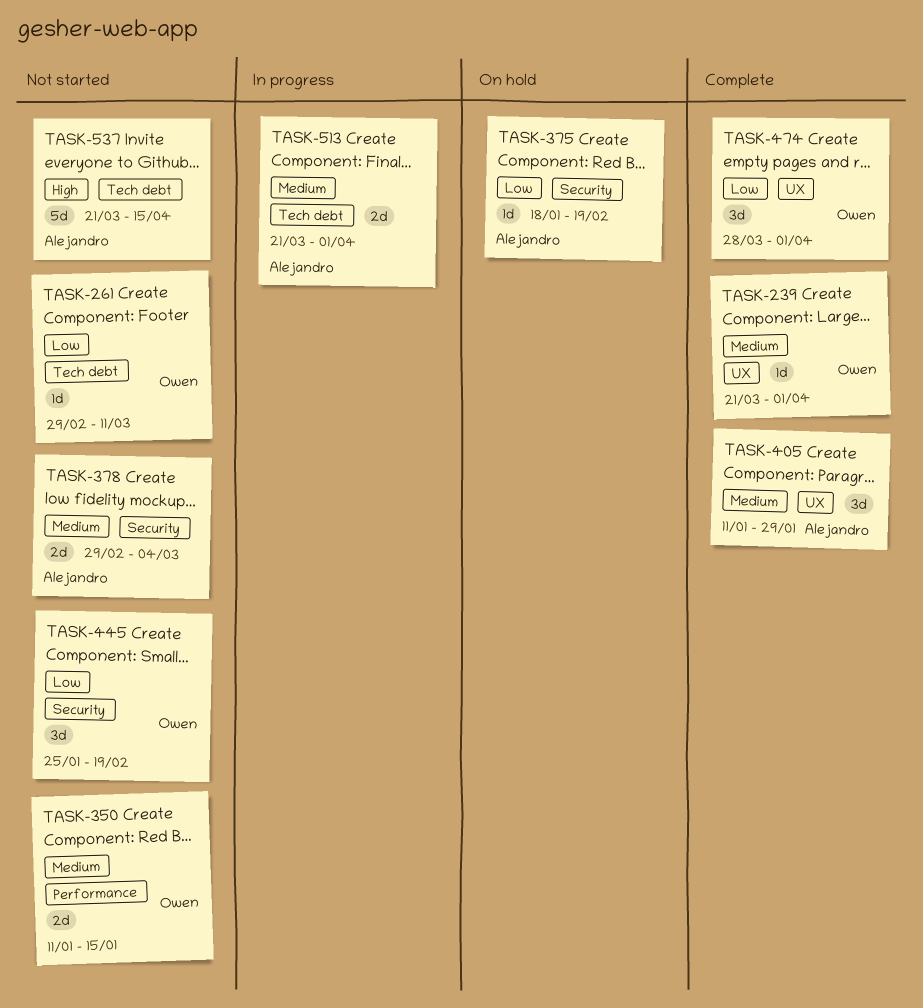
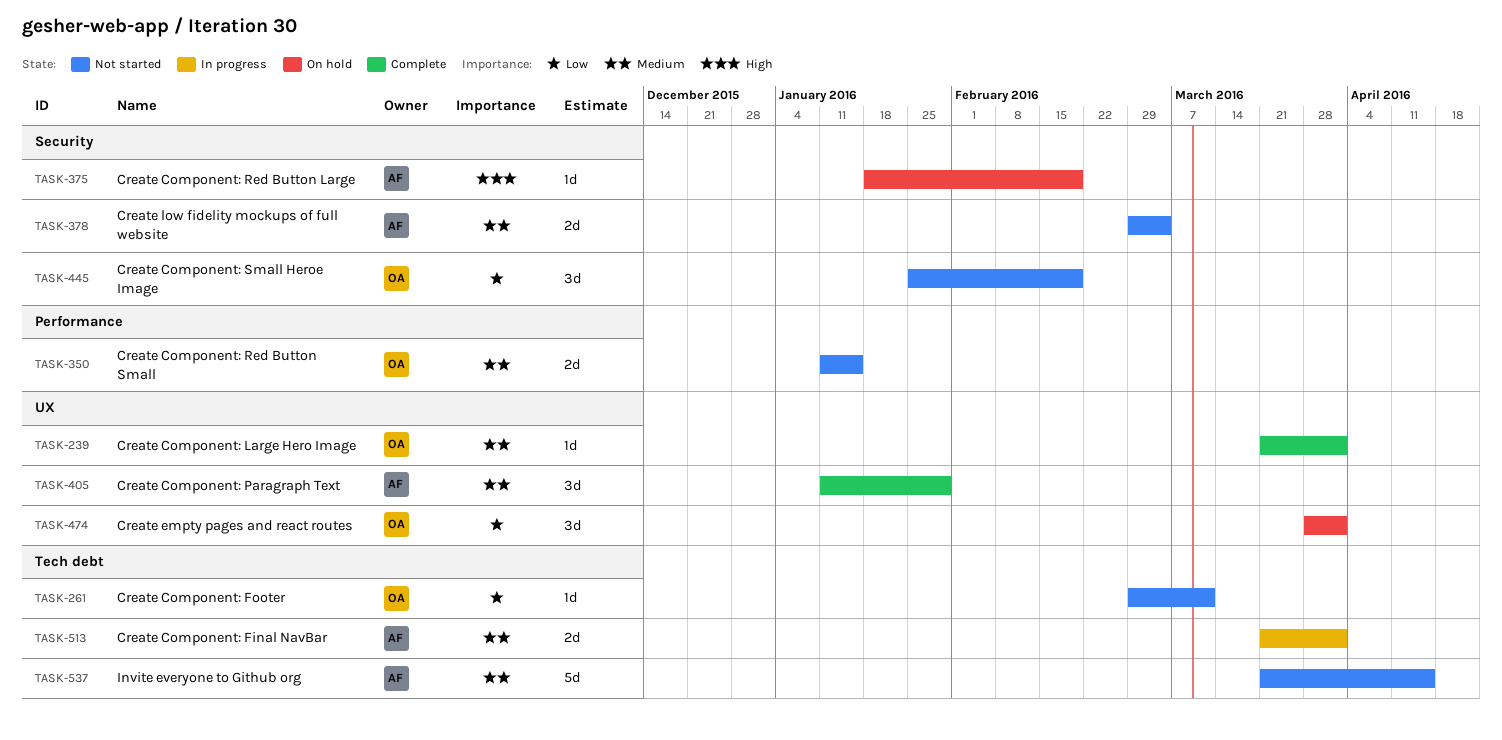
TASK-375, priority: Low -> High
TASK-474, status: Complete -> On hold
TASK-537, priority: High -> Medium

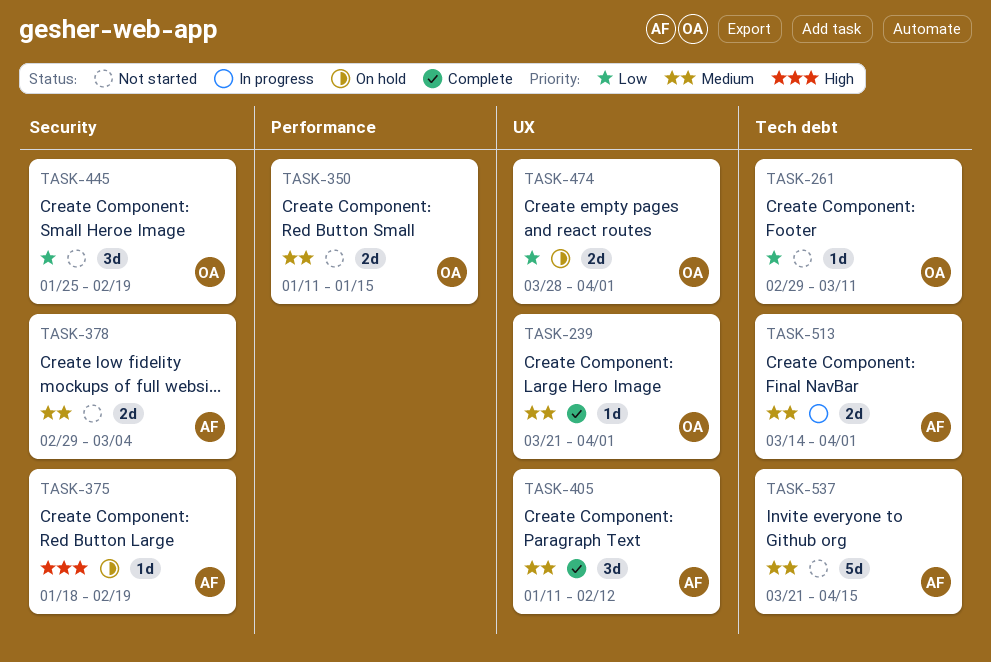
TASK-405, due: Jan 29 -> Feb 12
TASK-474, estimate: 3d -> 2d
TASK-513, start: Mar 21 -> Mar 14

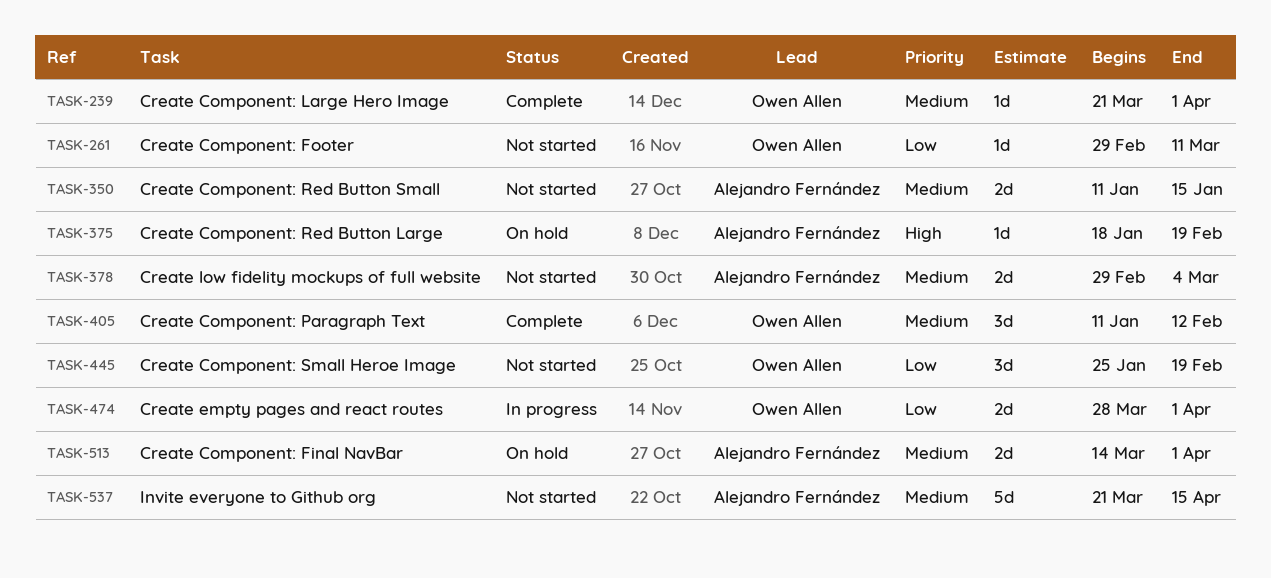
TASK-350, owner: Owen Allen -> Alejandro Fernández
TASK-405, owner: Alejandro Fernández -> Owen Allen
TASK-474, status: On hold -> In progress
TASK-513, status: In progress -> On hold

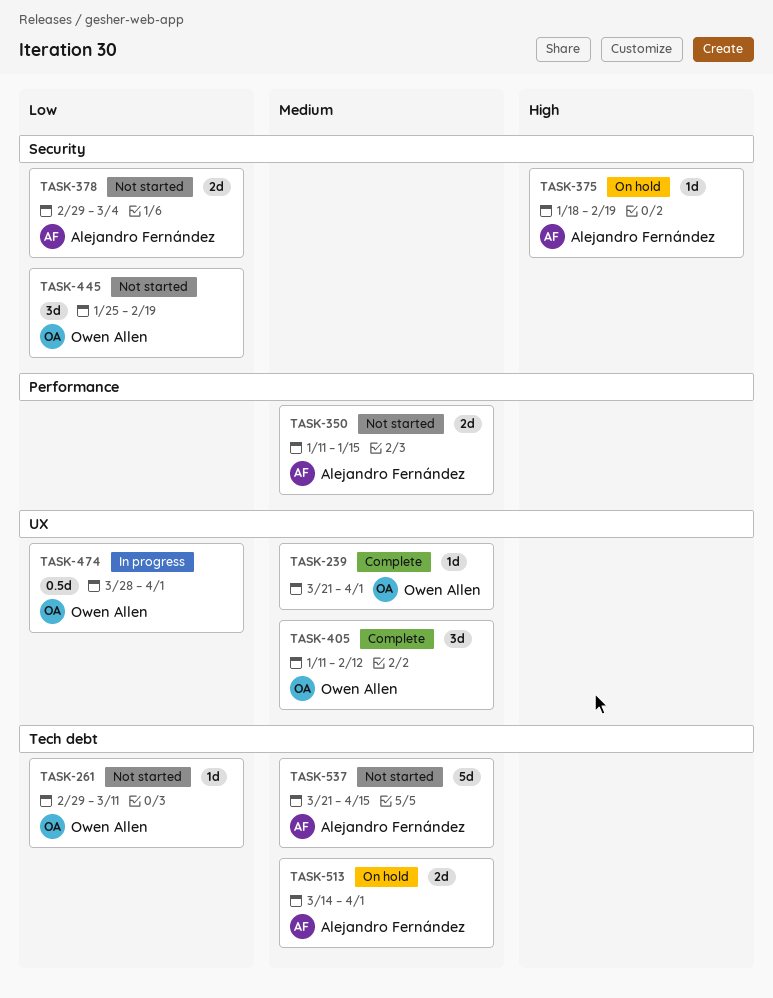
TASK-378, priority: Medium -> Low
TASK-474, estimate: 2d -> 0.5d

